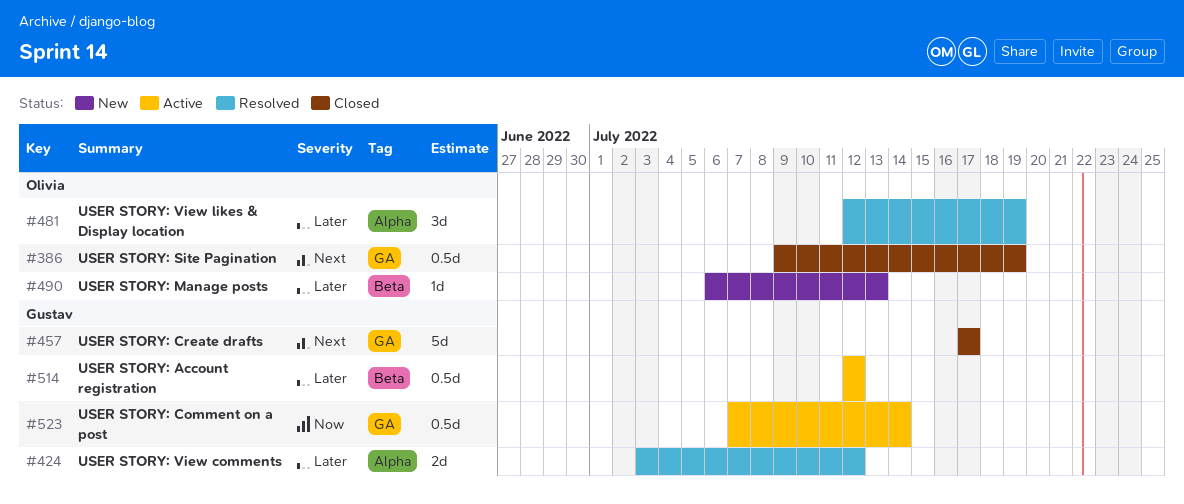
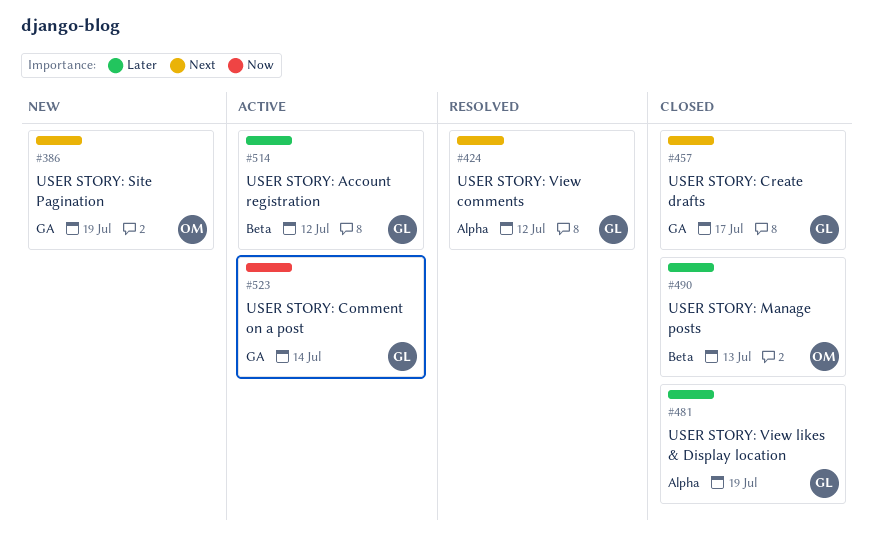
#386, status: Closed -> New
#424, priority: Later -> Next
#481, status: Resolved -> Closed
#481, owner: Olivia -> Gustav
#490, status: New -> Closed

